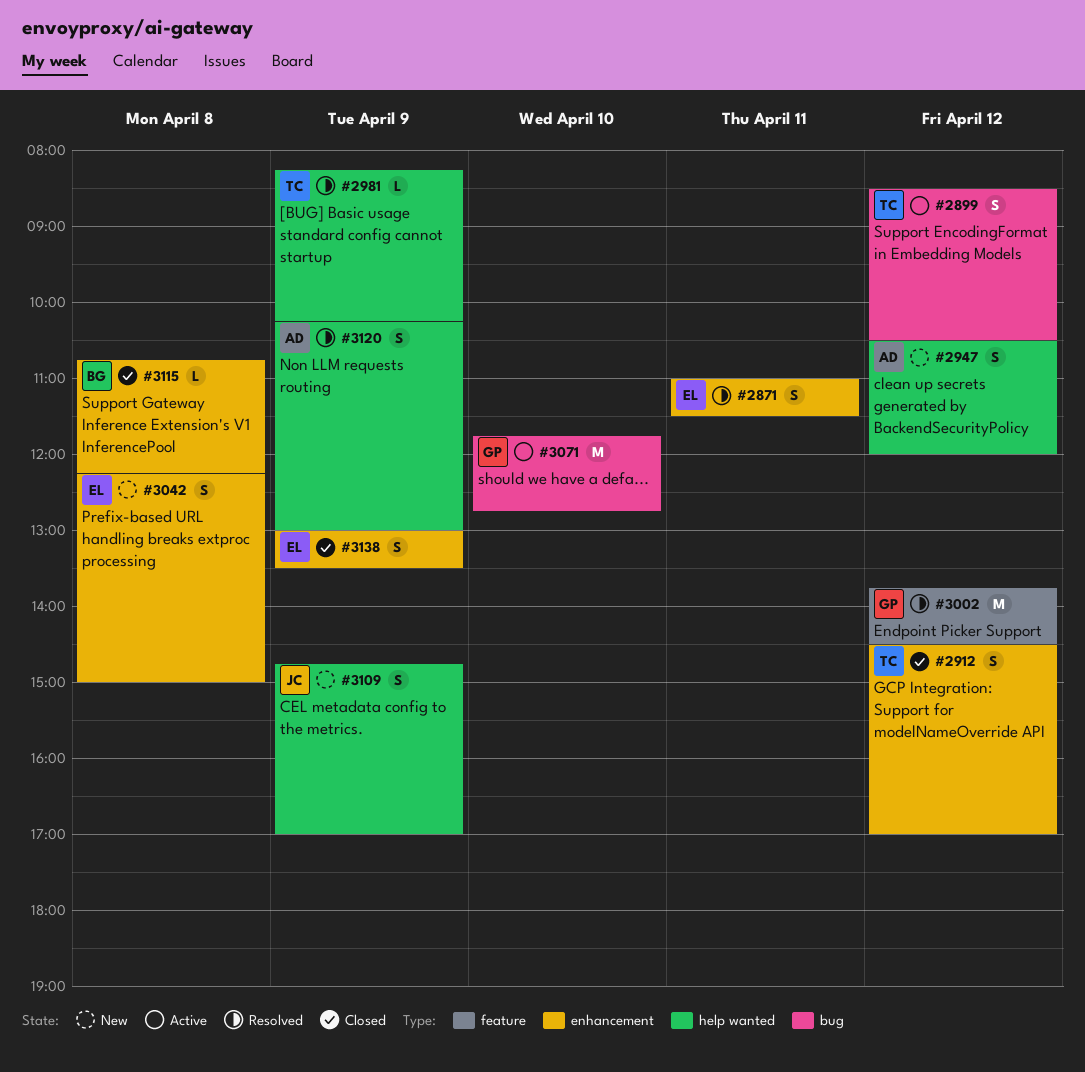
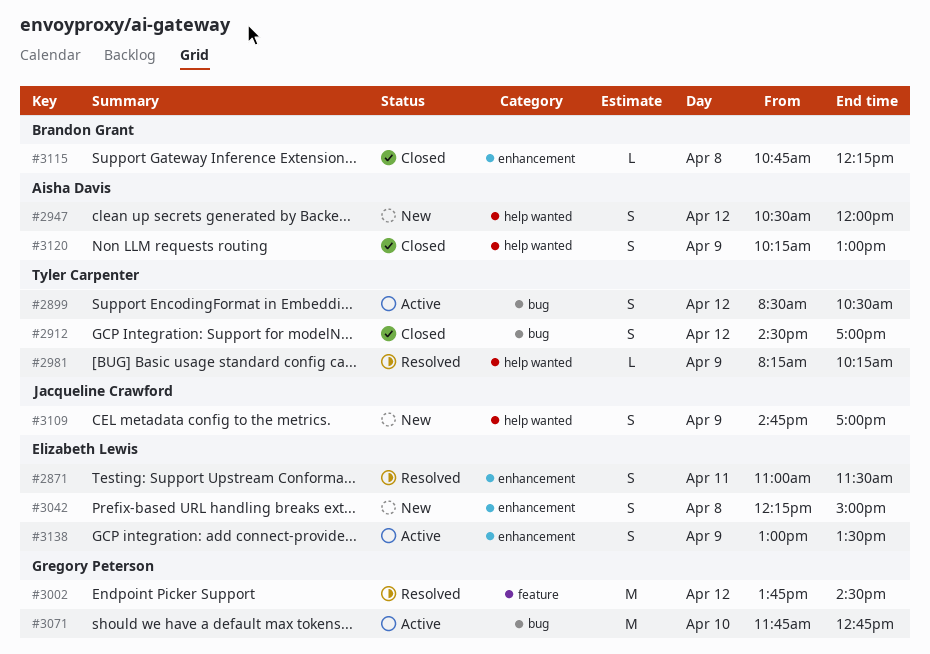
#2912, label: enhancement -> bug
#3120, status: Resolved -> Closed
#3138, status: Closed -> Active

